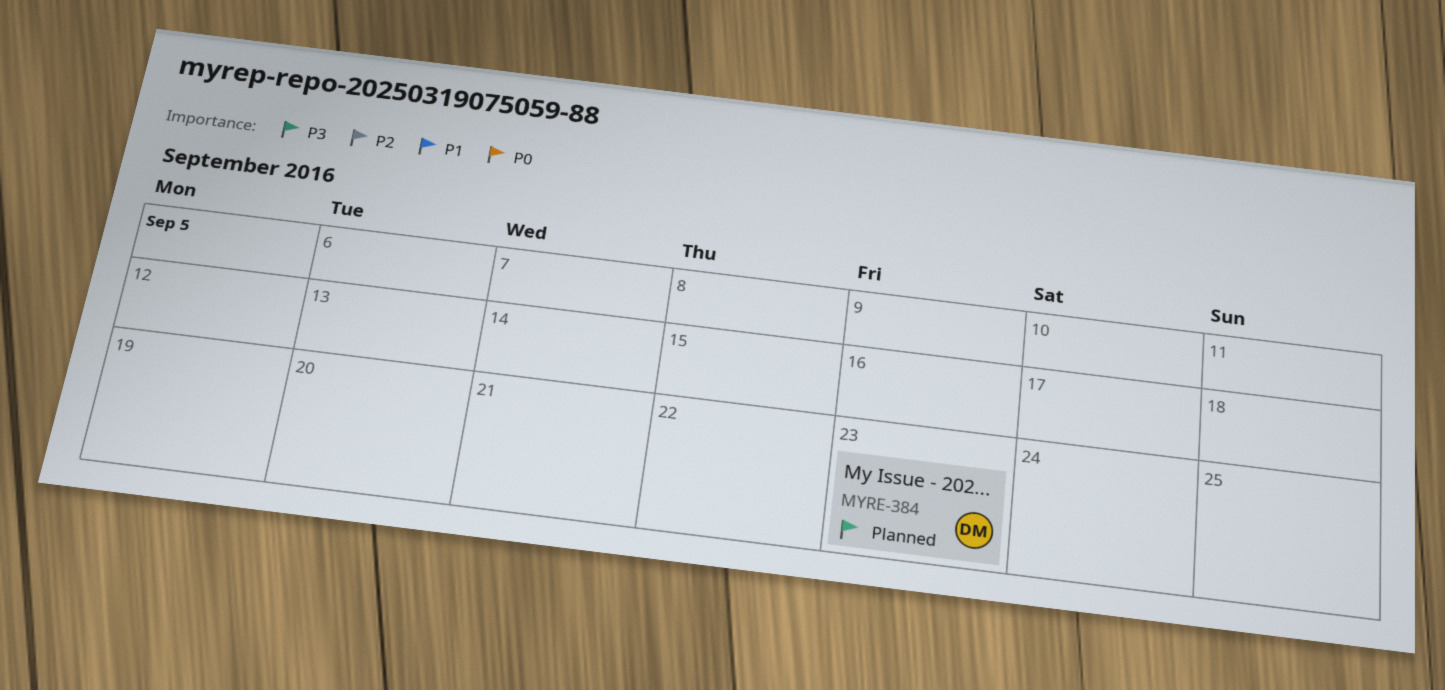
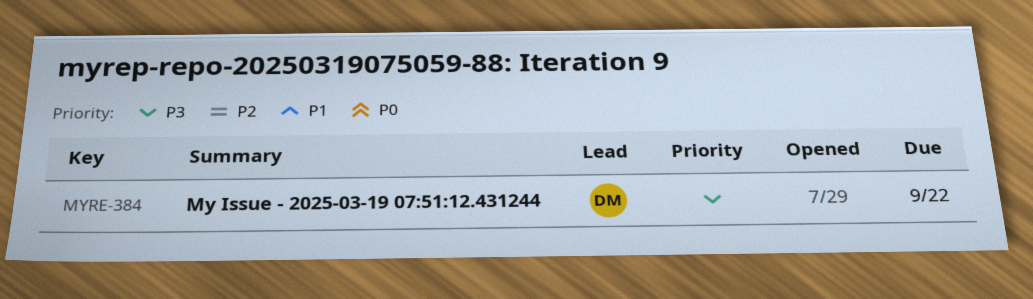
MYRE-384, due: Sep 23 -> Sep 22

